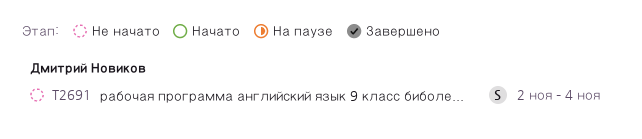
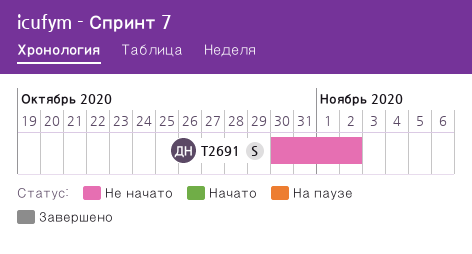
T2691, start: Nov 2 -> Oct 30
T2691, due: Nov 4 -> Nov 2

